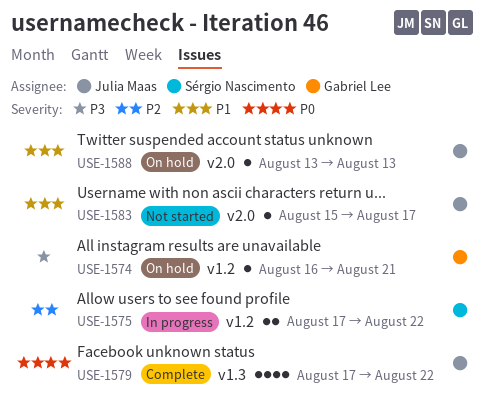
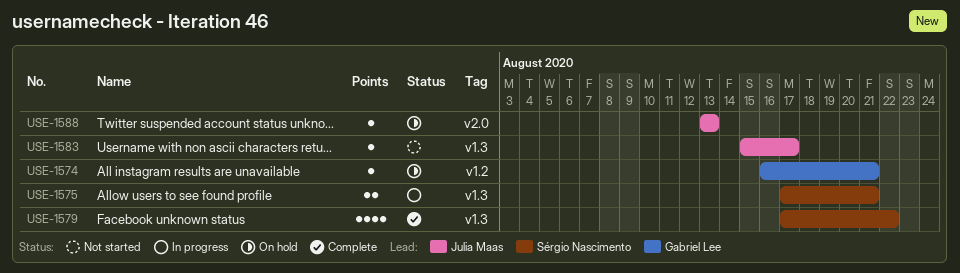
USE-1575, label: v1.2 -> v1.3
USE-1575, due: Aug 22 -> Aug 21
USE-1579, owner: Julia Maas -> Sérgio Nascimento
USE-1583, label: v2.0 -> v1.3

